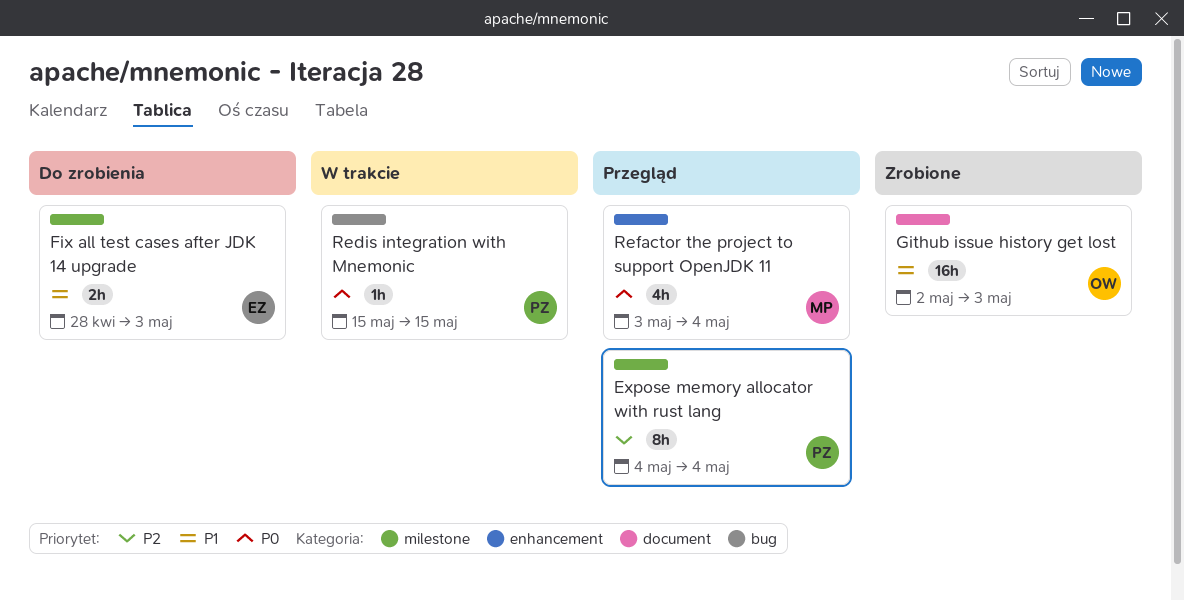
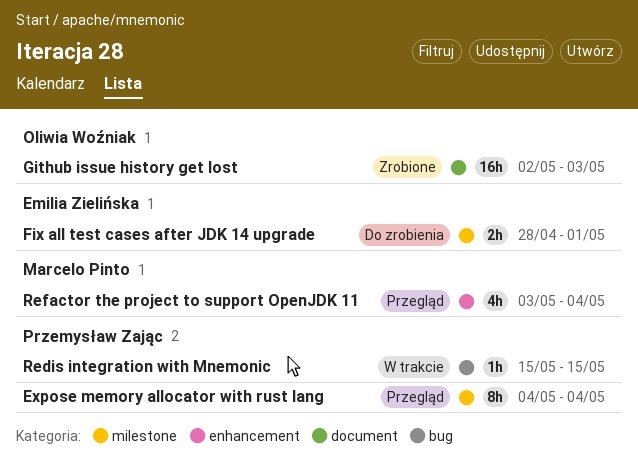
Fix all test cases after JDK 14 upgrade, due: May 3 -> May 1

